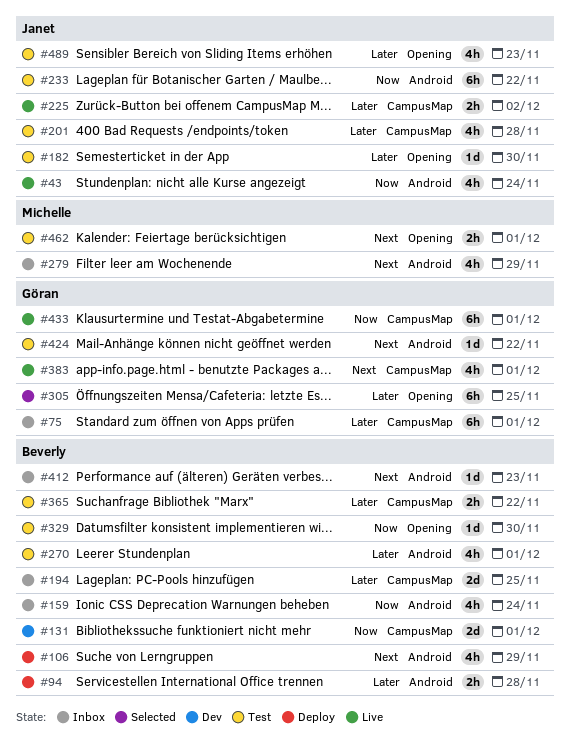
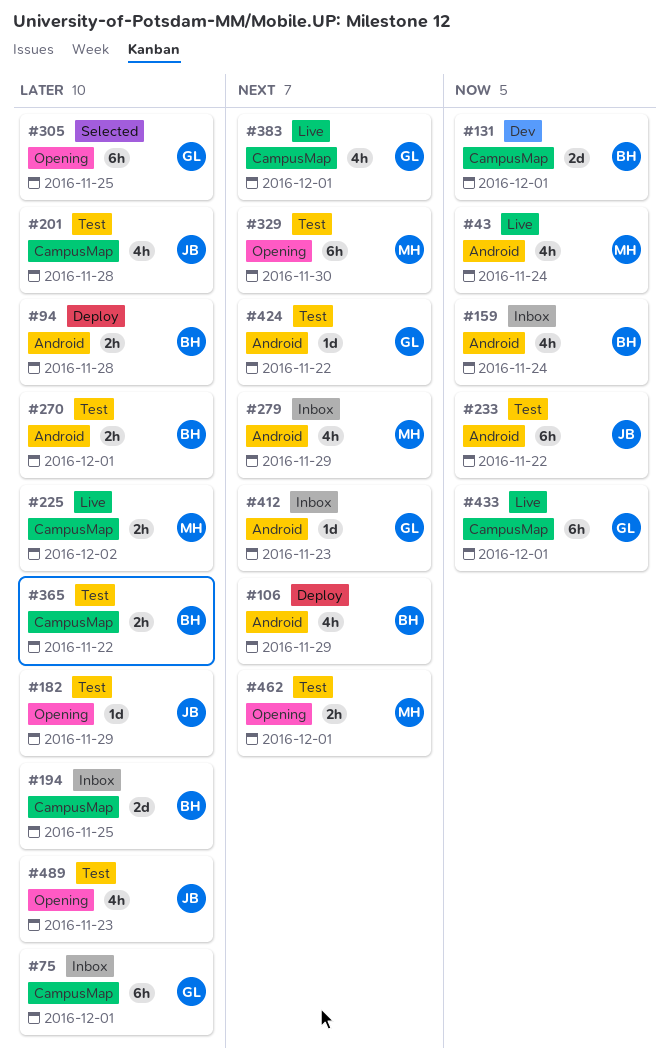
#43, owner: Janet -> Michelle
#182, due: Nov 30 -> Nov 29
#225, owner: Janet -> Michelle
#270, estimate: 4h -> 2h
#329, owner: Beverly -> Michelle
#329, priority: Now -> Next
#329, estimate: 1d -> 6h
#412, owner: Beverly -> Göran

